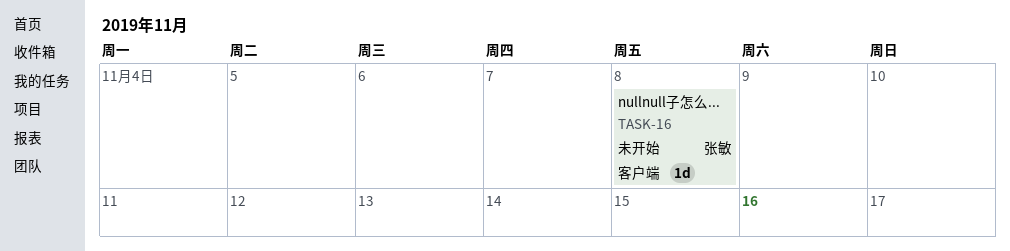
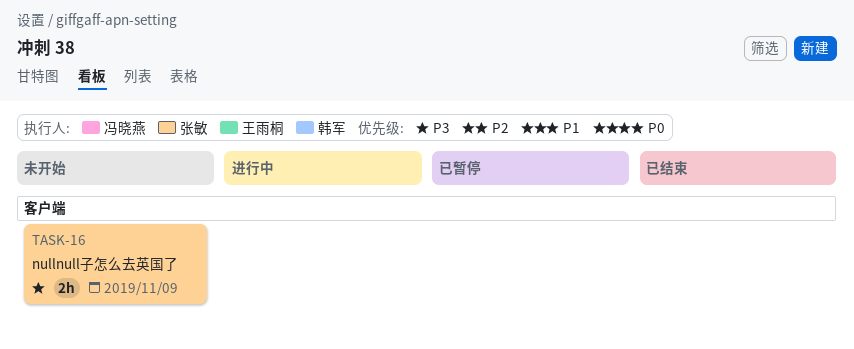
TASK-16, estimate: 1d -> 2h
TASK-16, due: Nov 8 -> Nov 9

